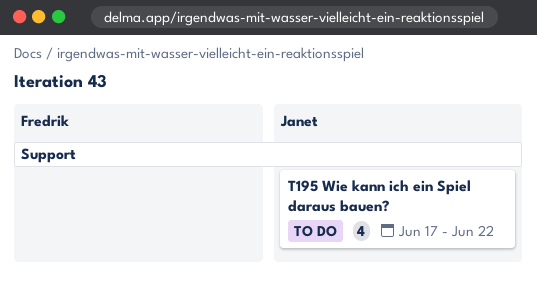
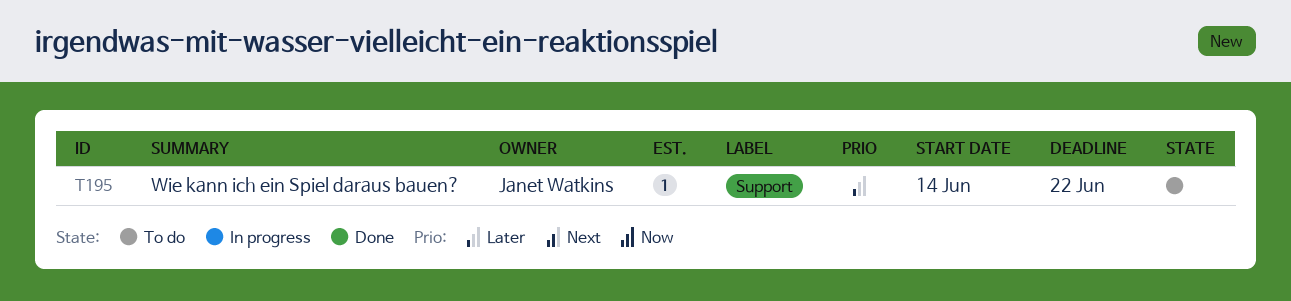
T195, estimate: 4 -> 1
T195, start: Jun 17 -> Jun 14

